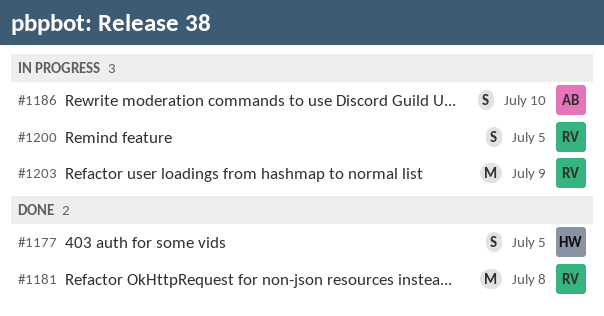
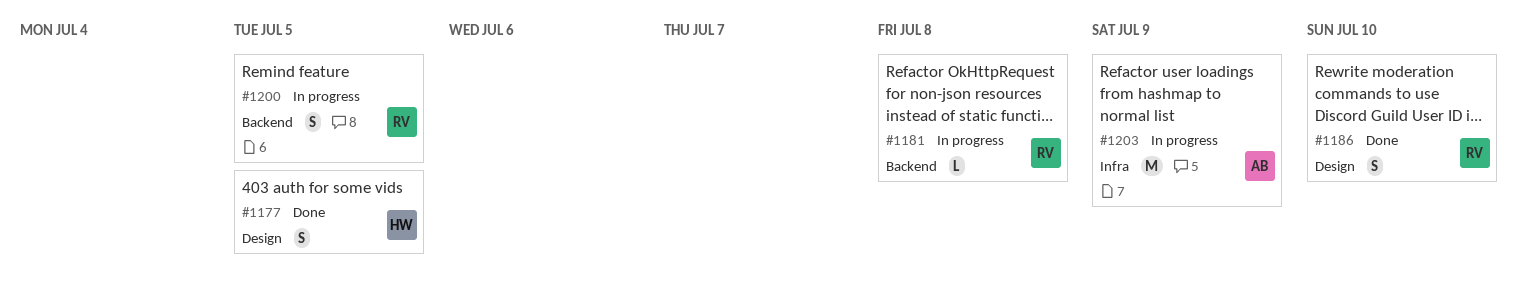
#1181, status: Done -> In progress
#1181, estimate: M -> L
#1186, status: In progress -> Done
#1186, owner: AB -> RV
#1203, owner: RV -> AB

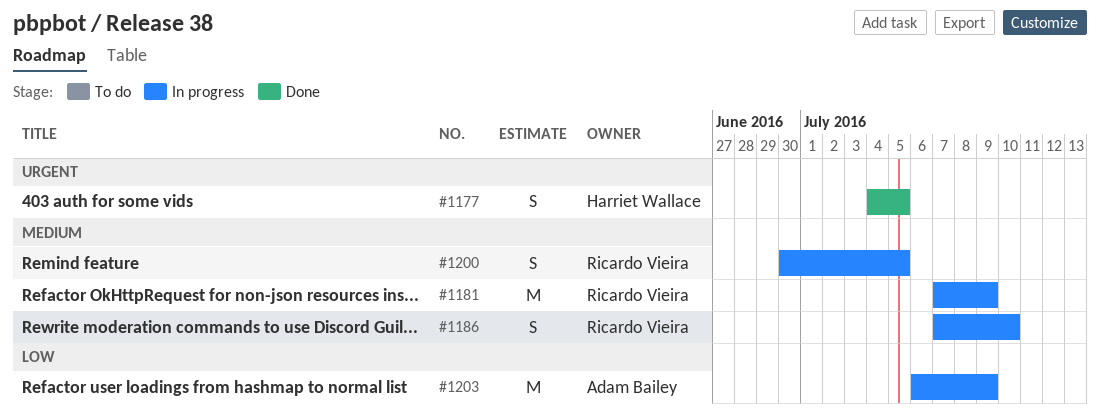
#1181, estimate: L -> M
#1181, due: Jul 8 -> Jul 9
#1186, status: Done -> In progress

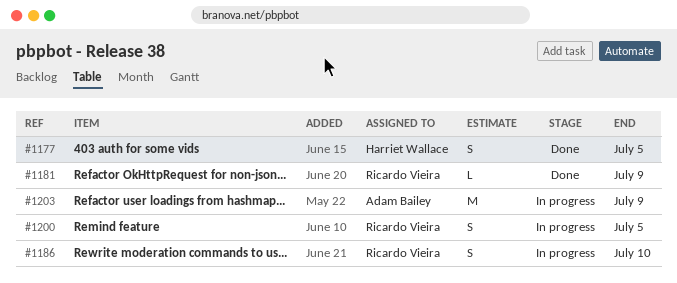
#1181, status: In progress -> Done
#1181, estimate: M -> L

